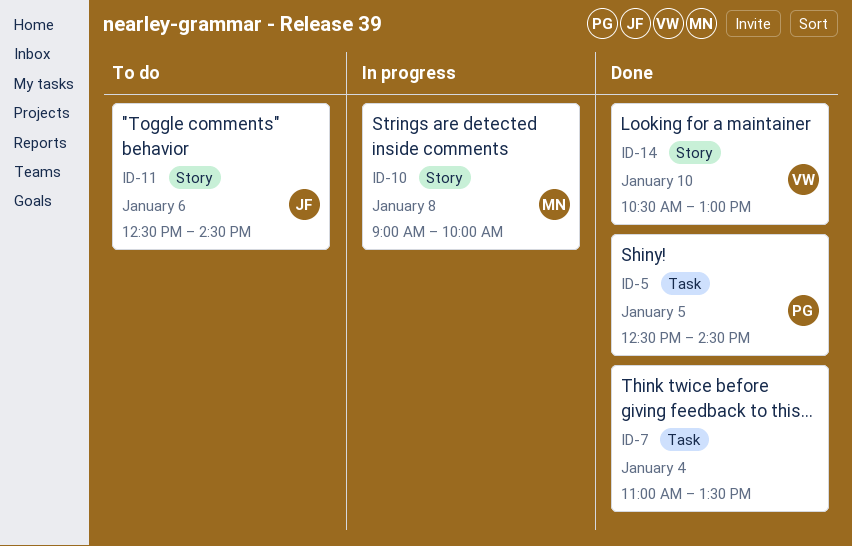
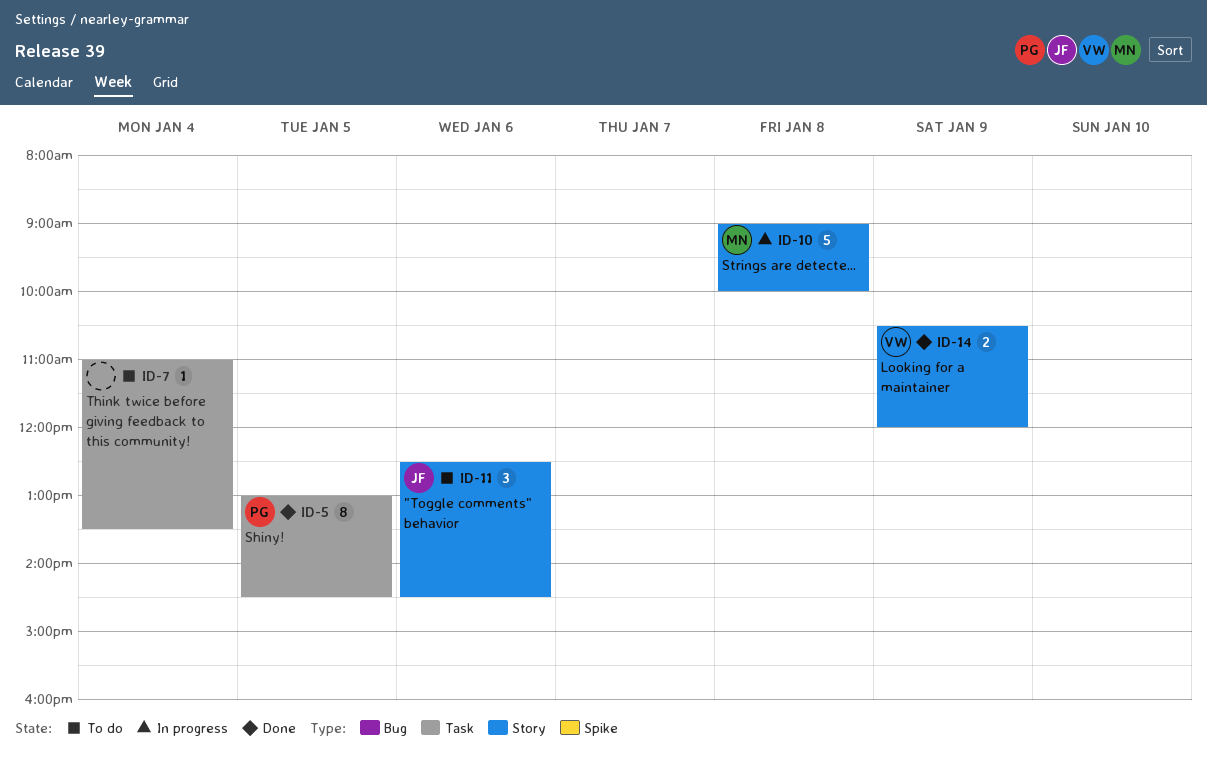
ID-5, begins: 12:30 -> 13:00
ID-7, status: Done -> To do
ID-14, day: Jan 10 -> Jan 9
ID-14, ends: 13:00 -> 12:00

